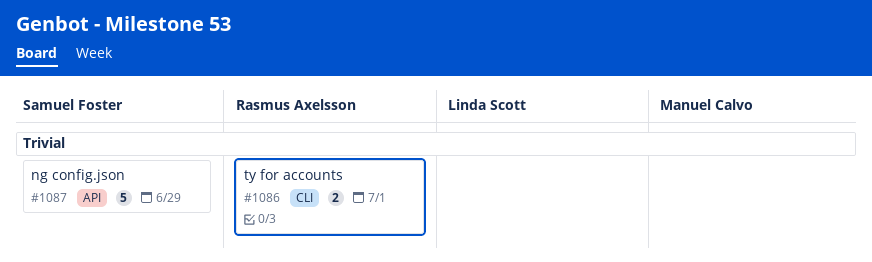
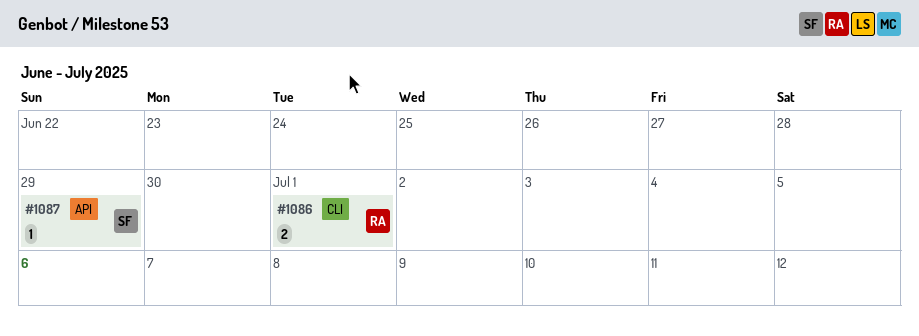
#1087, estimate: 5 -> 1

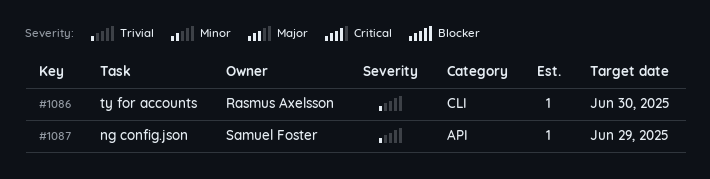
#1086, estimate: 2 -> 1
#1086, due: Jul 1 -> Jun 30

